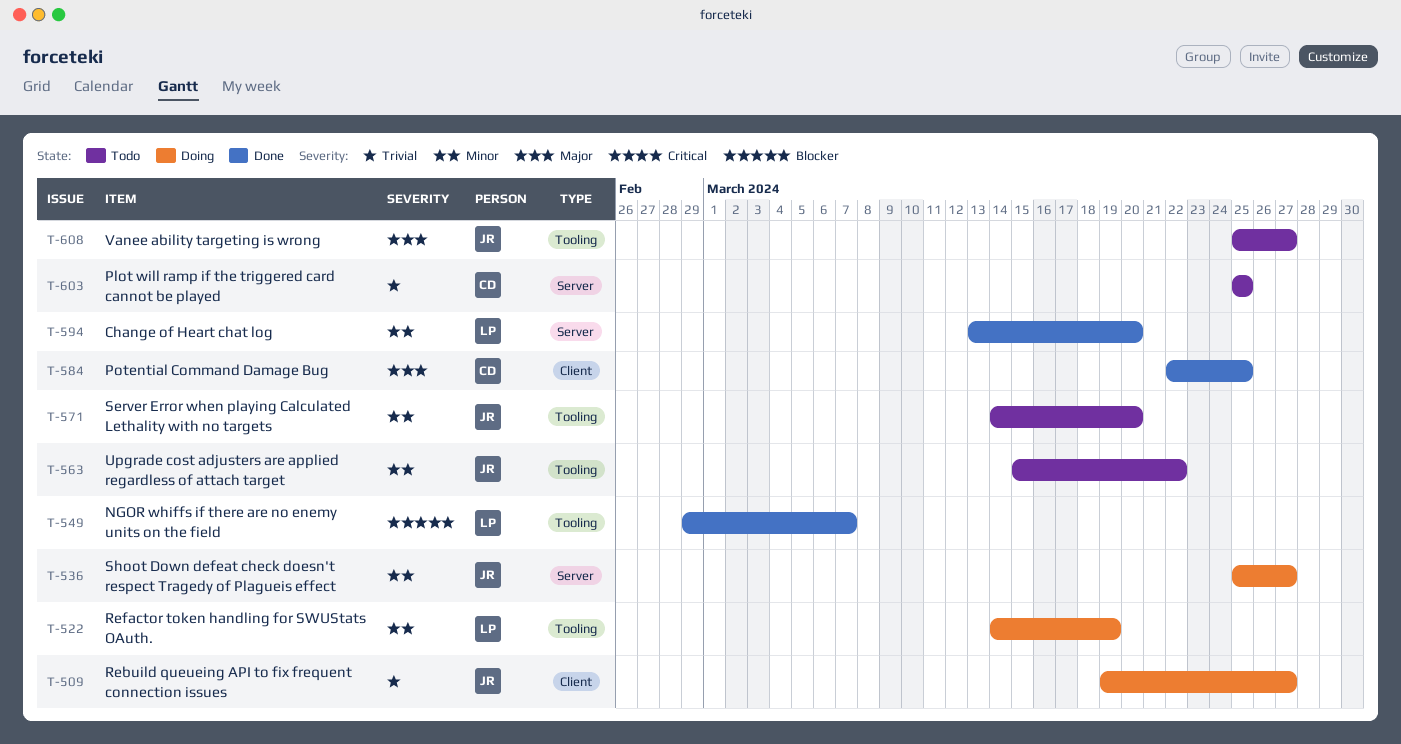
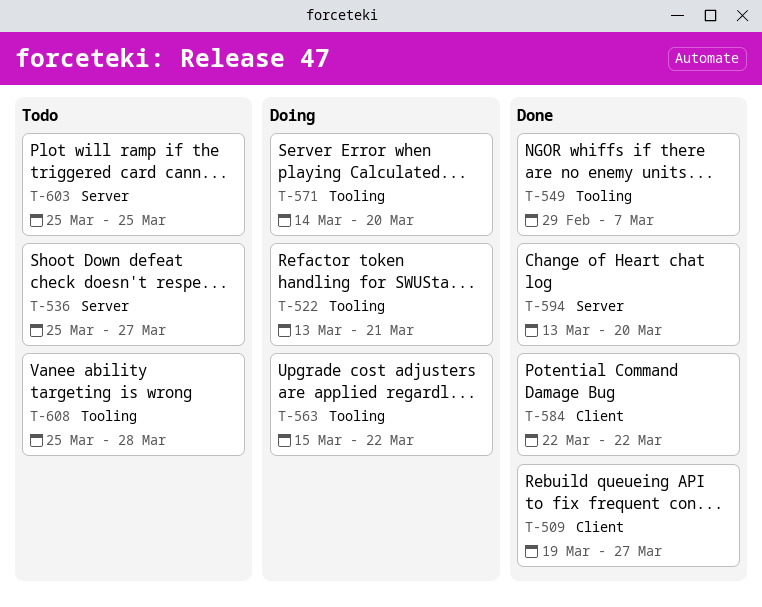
T-509, status: Doing -> Done
T-522, start: Mar 14 -> Mar 13
T-522, due: Mar 19 -> Mar 21
T-536, status: Doing -> Todo
T-563, status: Todo -> Doing
T-571, status: Todo -> Doing
T-584, due: Mar 25 -> Mar 22
T-608, due: Mar 27 -> Mar 28

